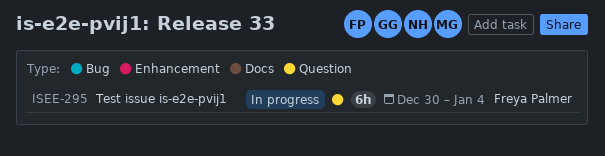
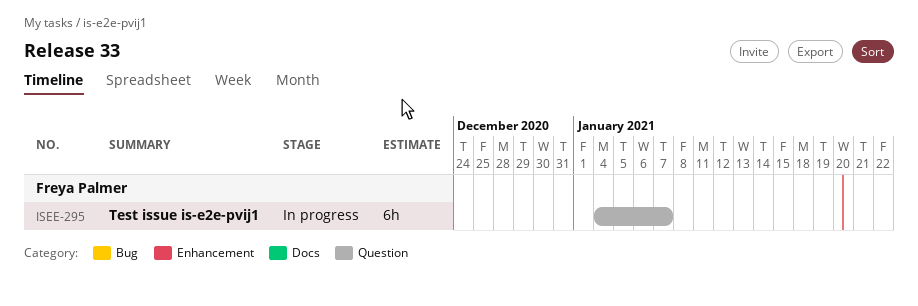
ISEE-295, start: Dec 30 -> Jan 4
ISEE-295, due: Jan 4 -> Jan 7

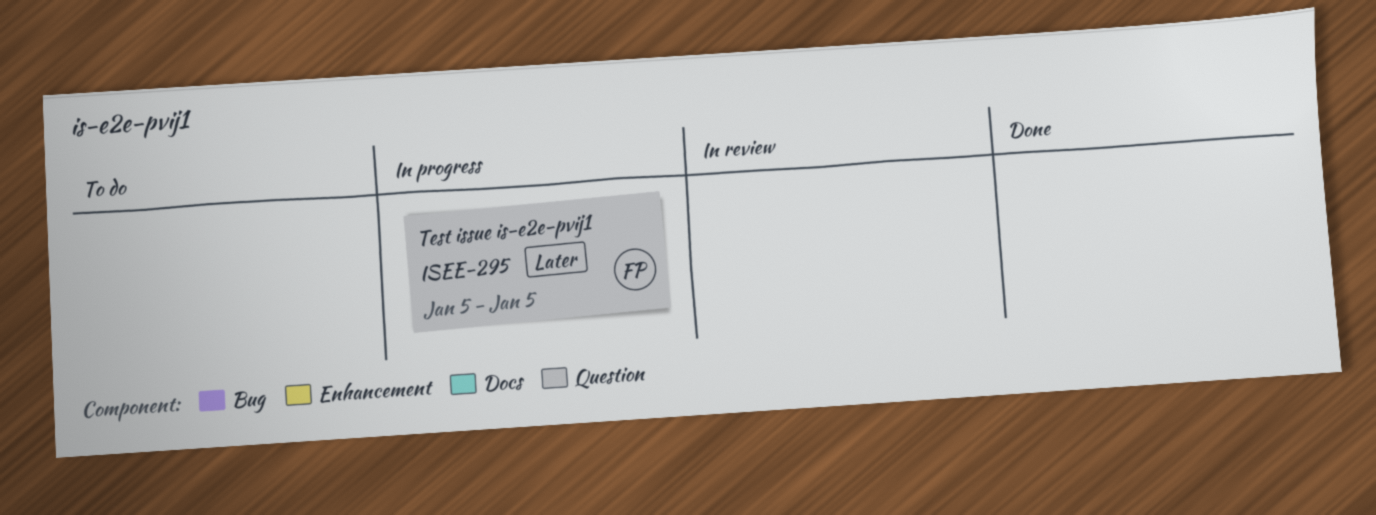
ISEE-295, start: Jan 4 -> Jan 5
ISEE-295, due: Jan 7 -> Jan 5

